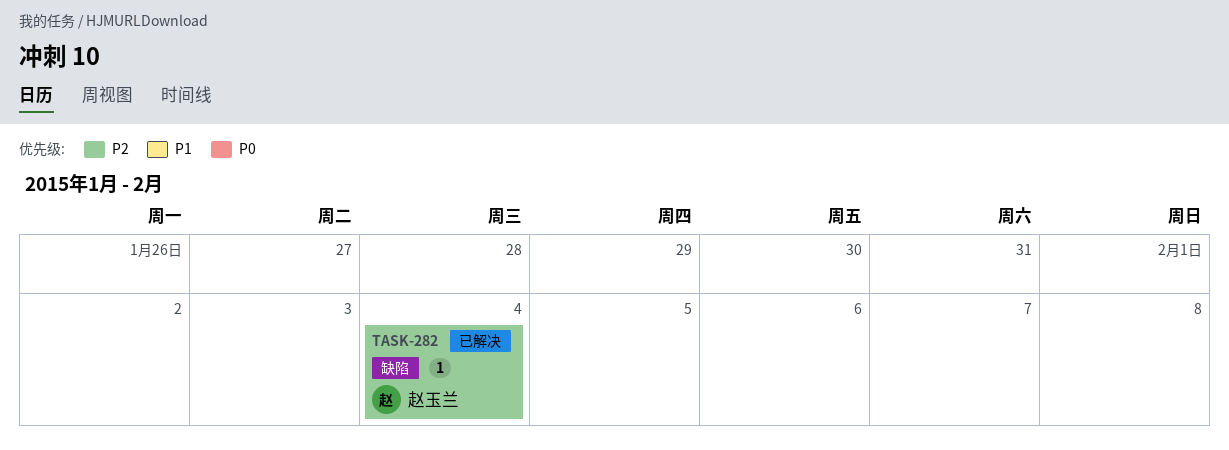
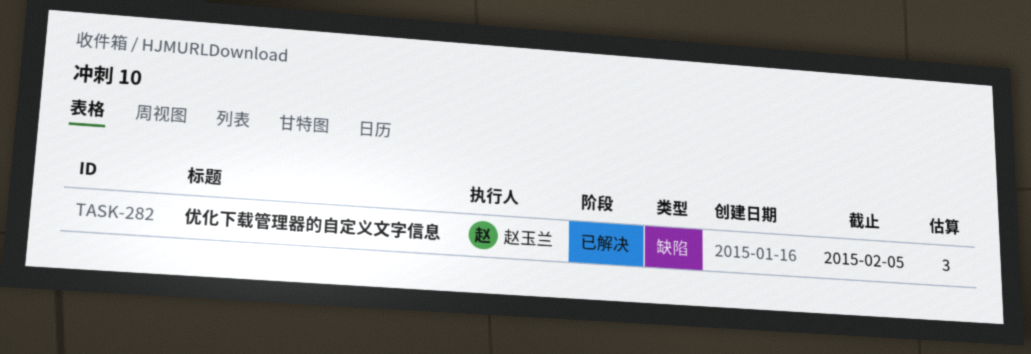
TASK-282, estimate: 1 -> 3
TASK-282, due: Feb 4 -> Feb 5

